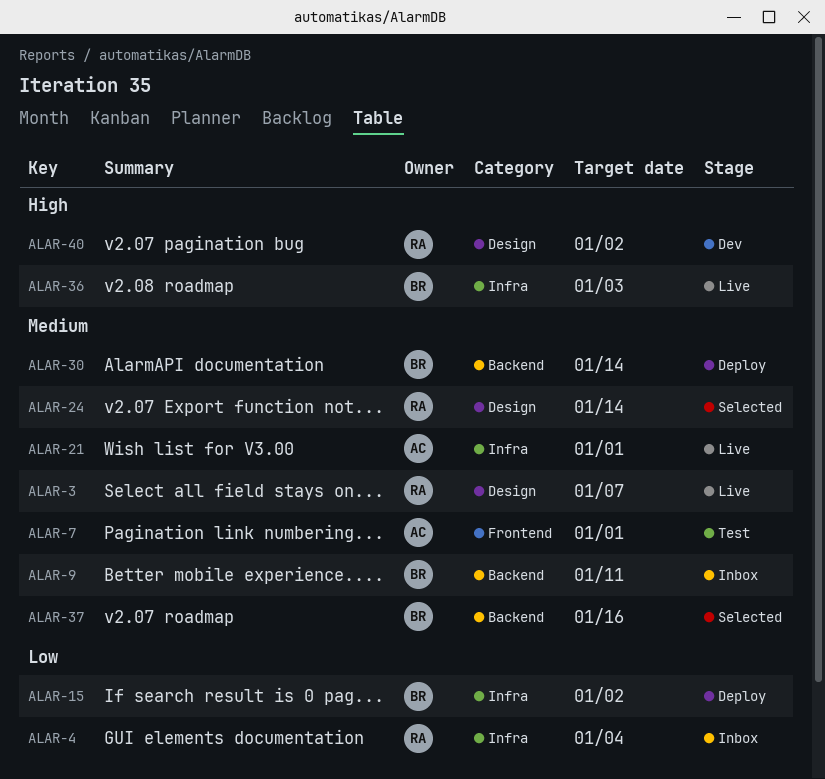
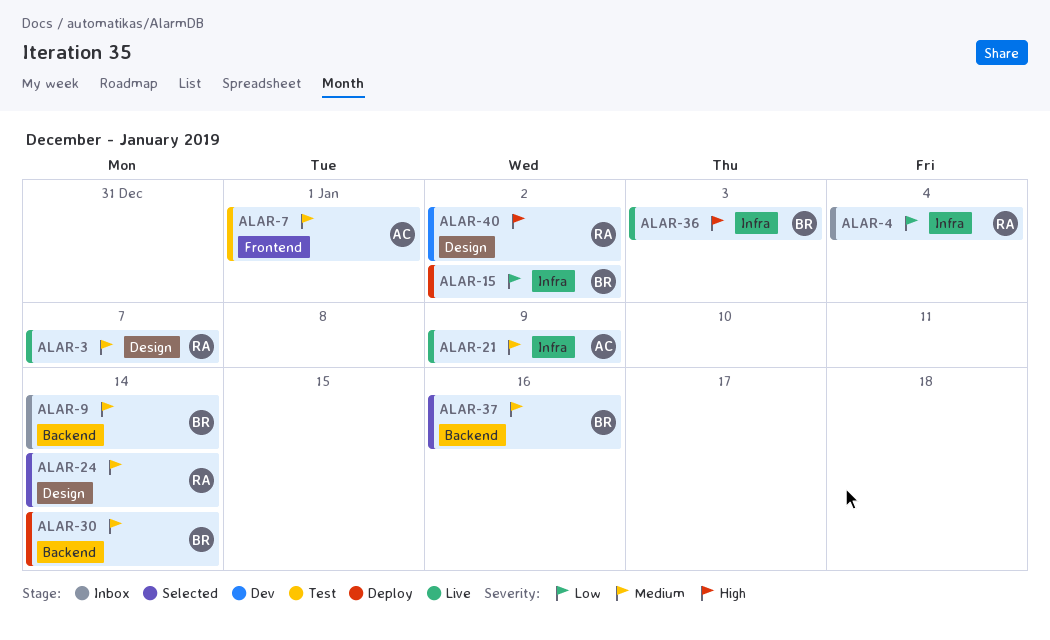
ALAR-9, due: Jan 11 -> Jan 14
ALAR-21, due: Jan 1 -> Jan 9

